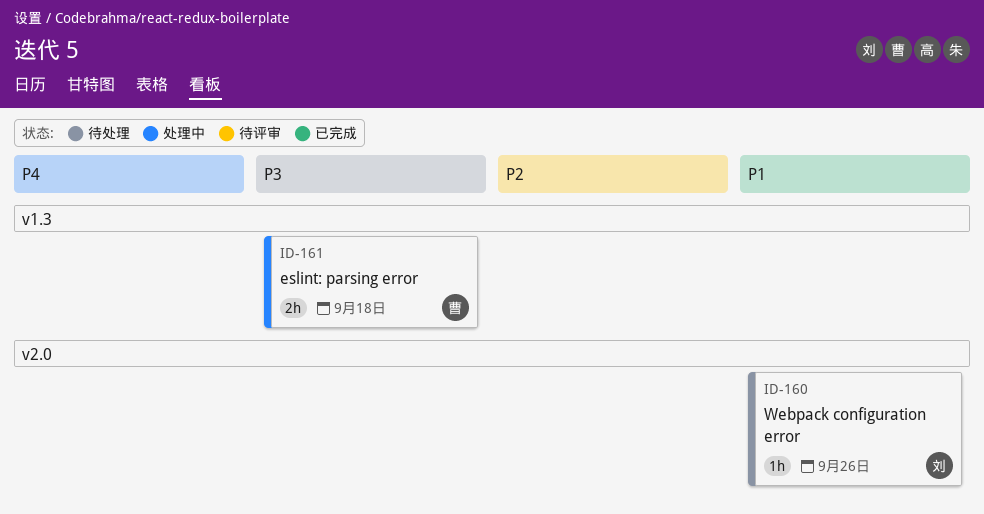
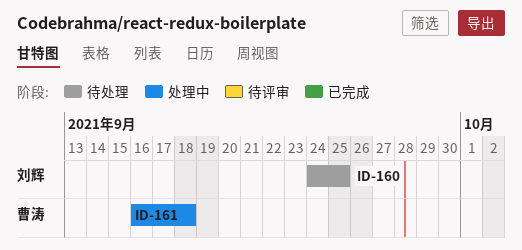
ID-160, due: Sep 26 -> Sep 25

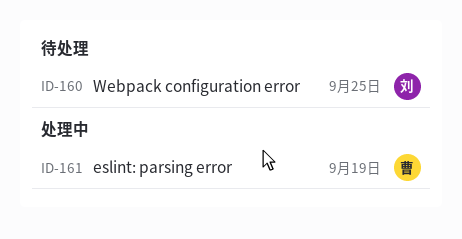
ID-161, due: Sep 18 -> Sep 19

